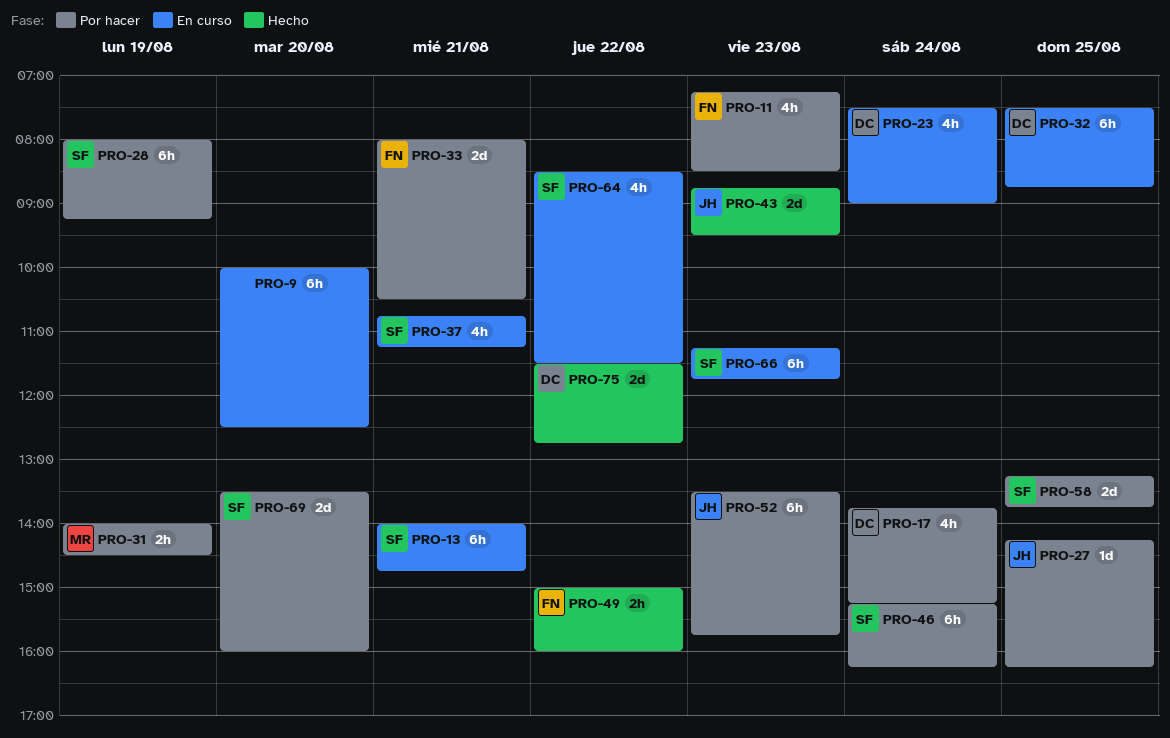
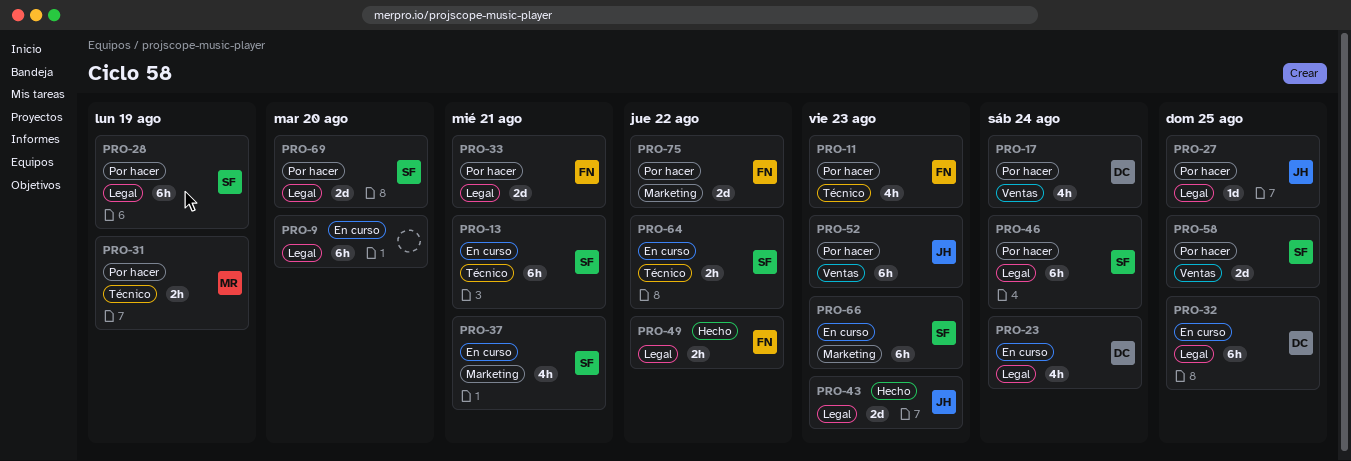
PRO-64, estimate: 4h -> 2h
PRO-75, status: Hecho -> Por hacer
PRO-75, owner: DC -> FN

